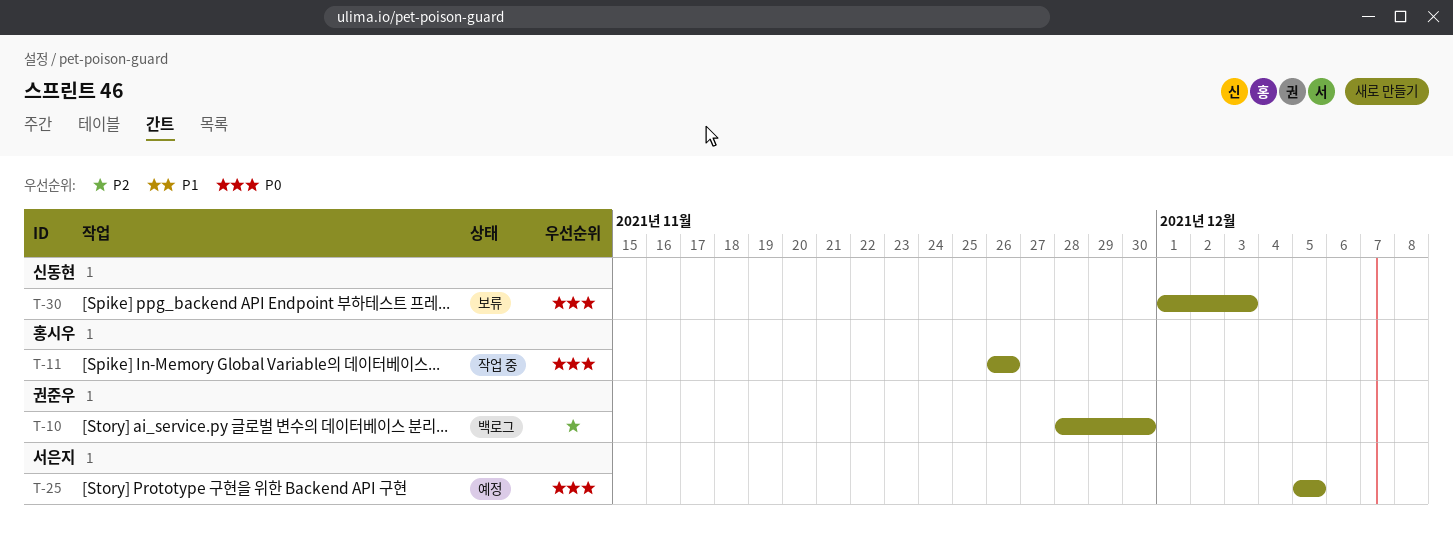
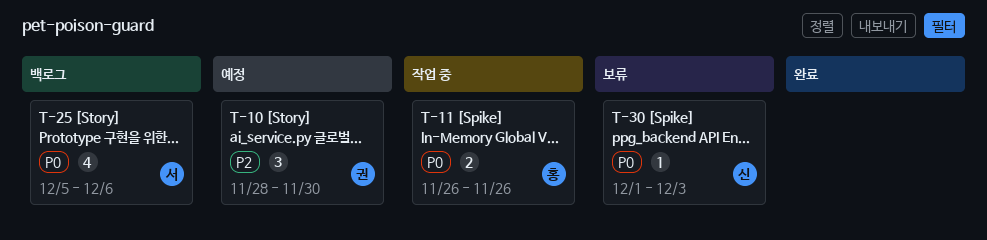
T-10, status: 백로그 -> 예정
T-25, status: 예정 -> 백로그
T-25, due: Dec 5 -> Dec 6

